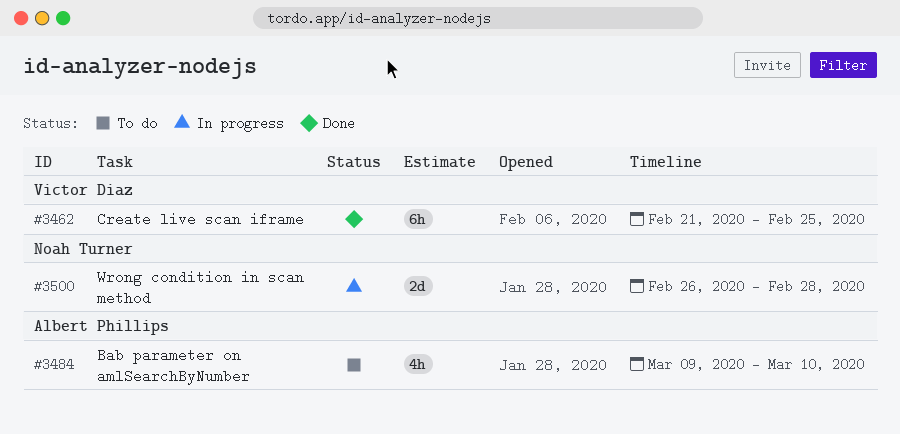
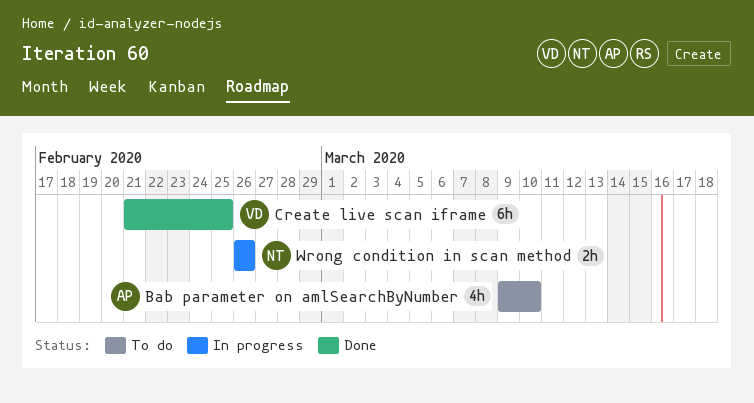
Wrong condition in scan method, estimate: 2d -> 2h
Wrong condition in scan method, due: Feb 28 -> Feb 26

